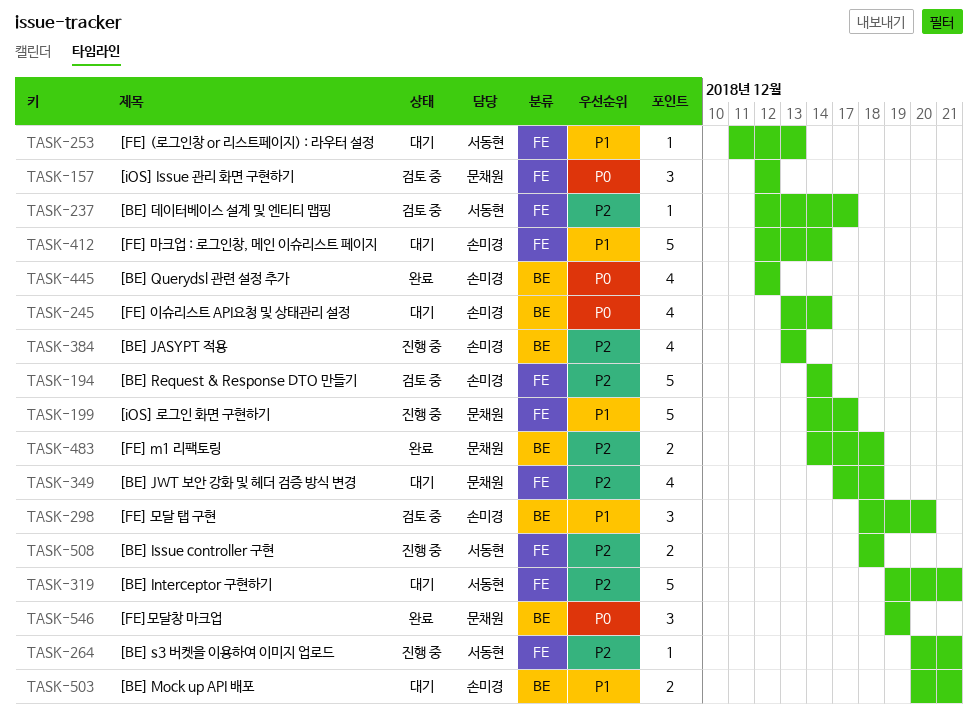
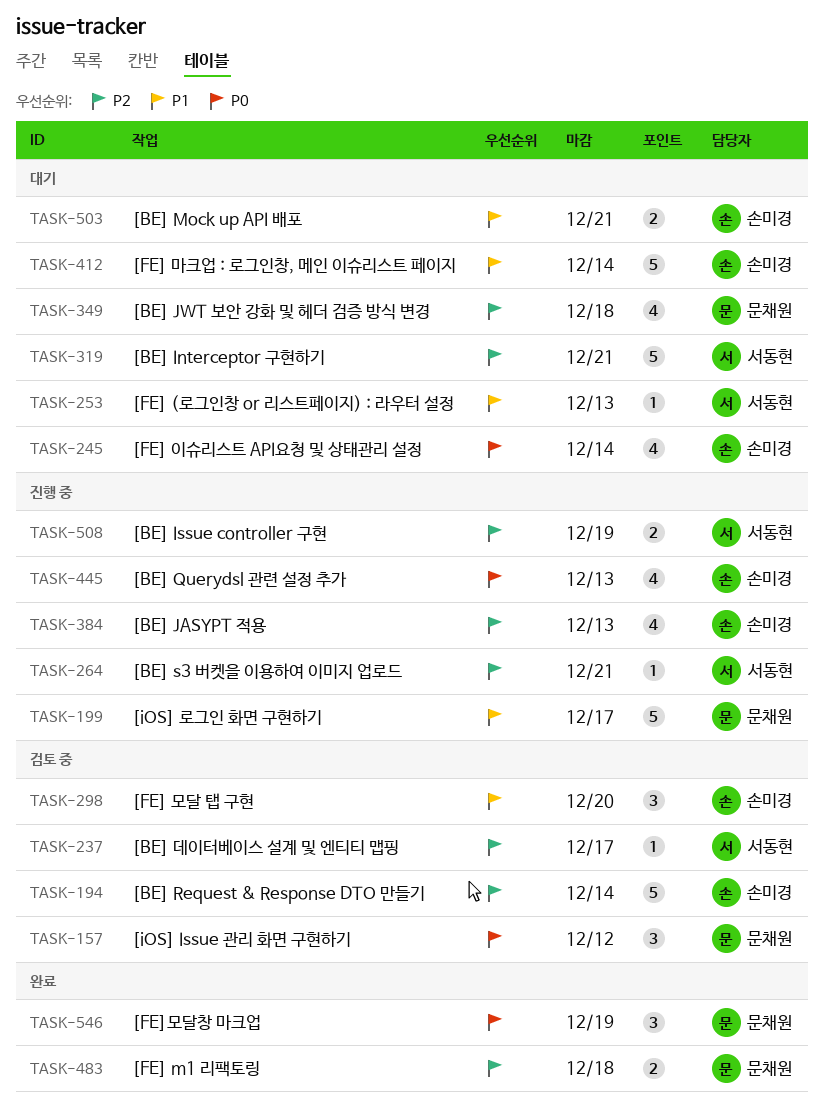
TASK-445, status: 완료 -> 진행 중
TASK-445, due: Dec 12 -> Dec 13
TASK-508, due: Dec 18 -> Dec 19

